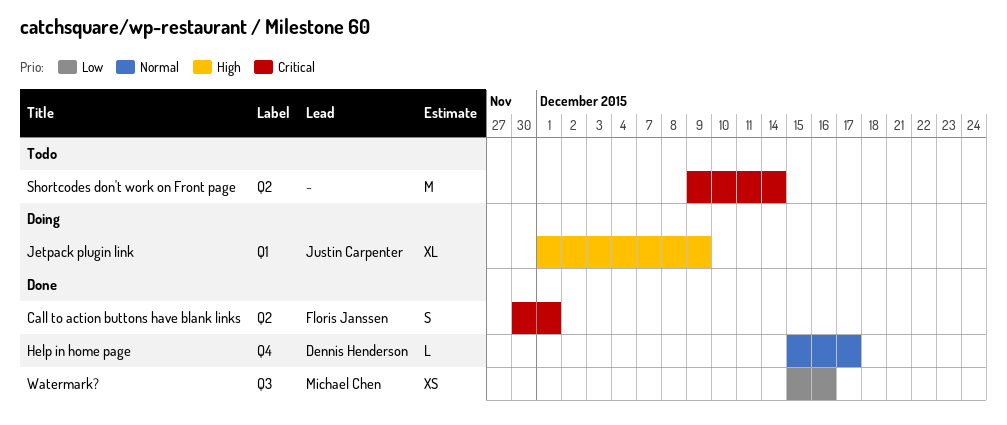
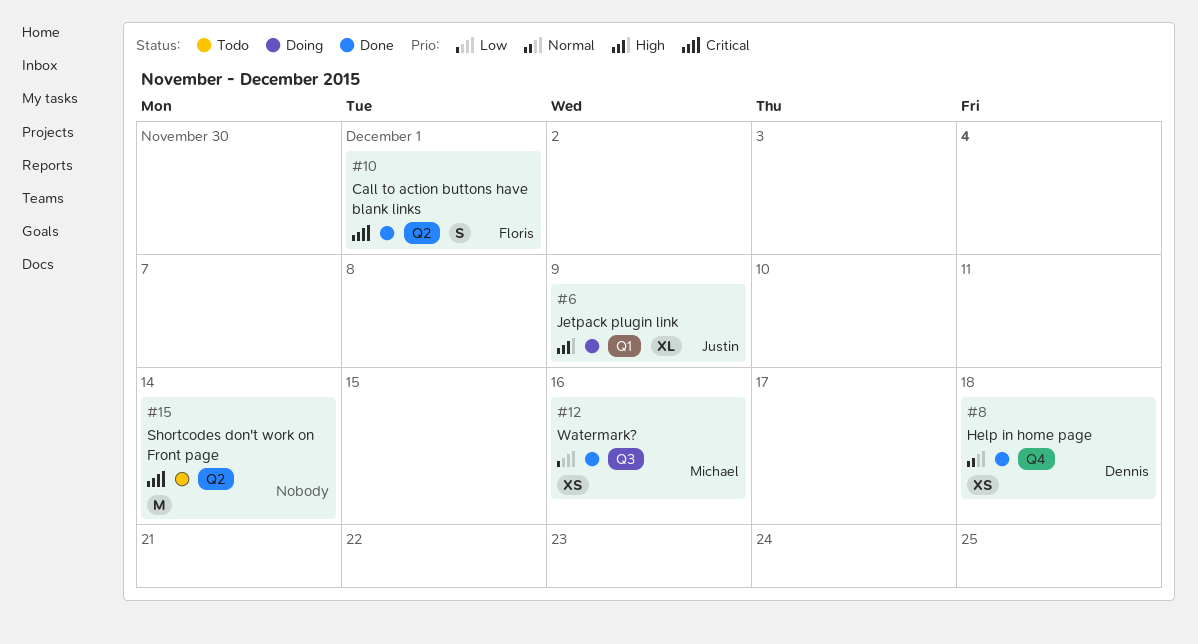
Help in home page, estimate: L -> XS
Help in home page, due: Dec 17 -> Dec 18

